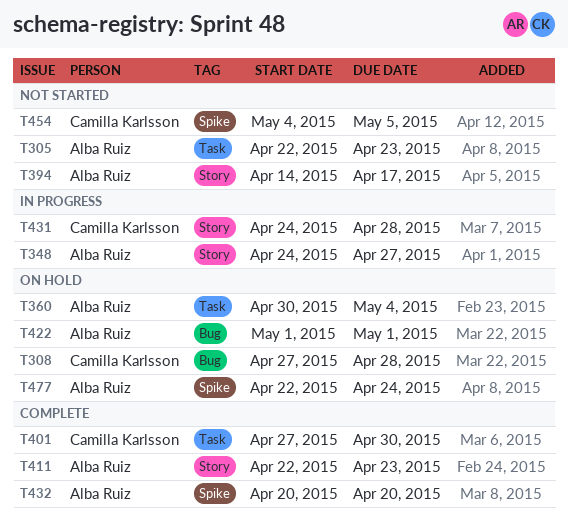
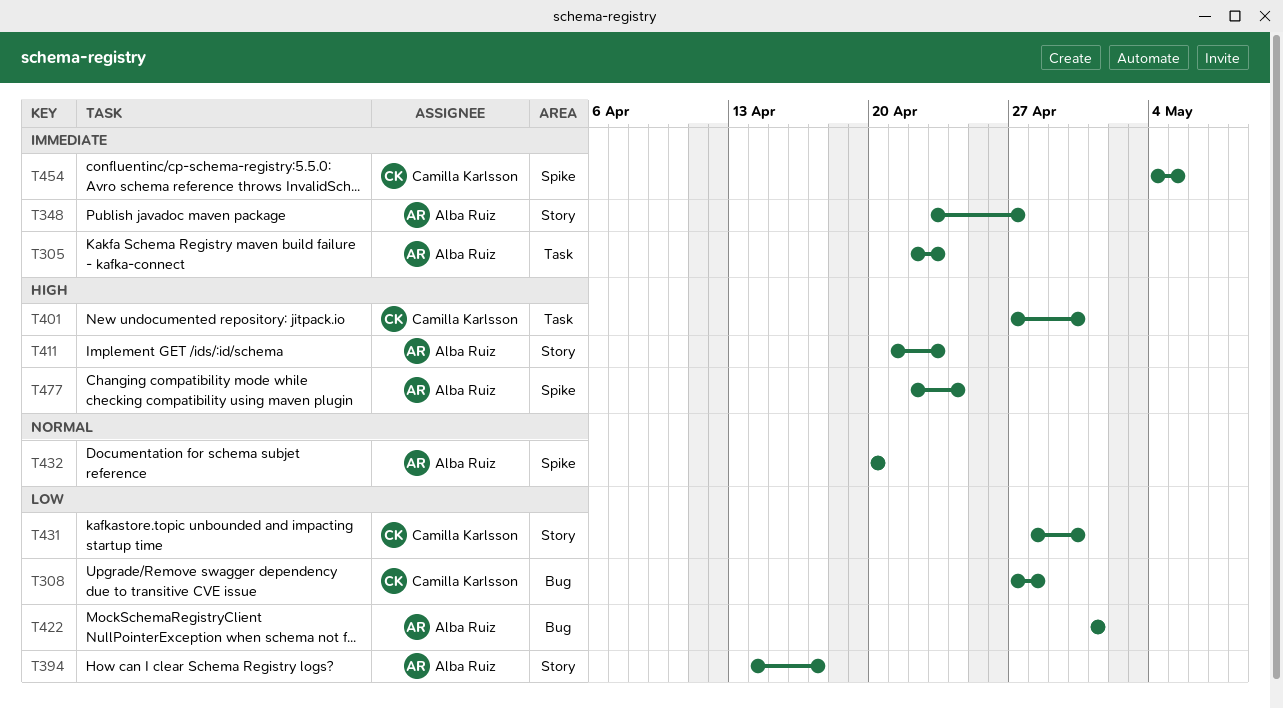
T348, start: Apr 24 -> Apr 23
T360: present -> none
T411, start: Apr 22 -> Apr 21
T431, start: Apr 24 -> Apr 28
T431, due: Apr 28 -> Apr 30

